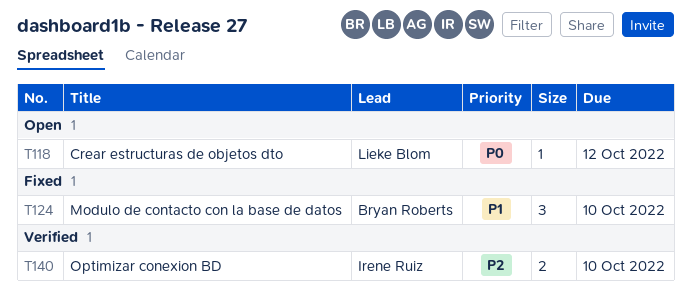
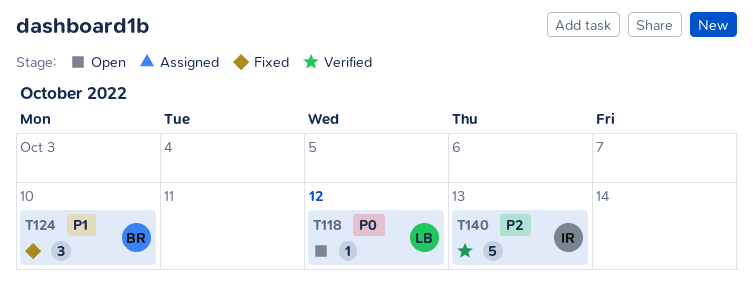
T140, estimate: 2 -> 5
T140, due: Oct 10 -> Oct 13

